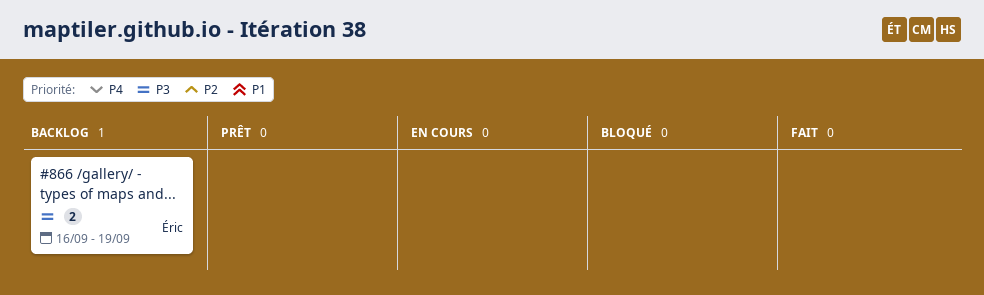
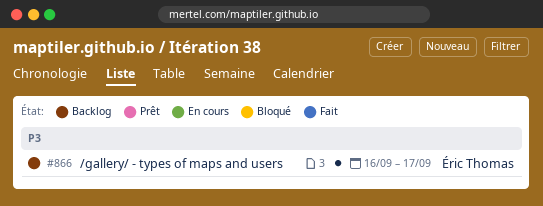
#866, estimate: 2 -> 1
#866, due: Sep 19 -> Sep 17

